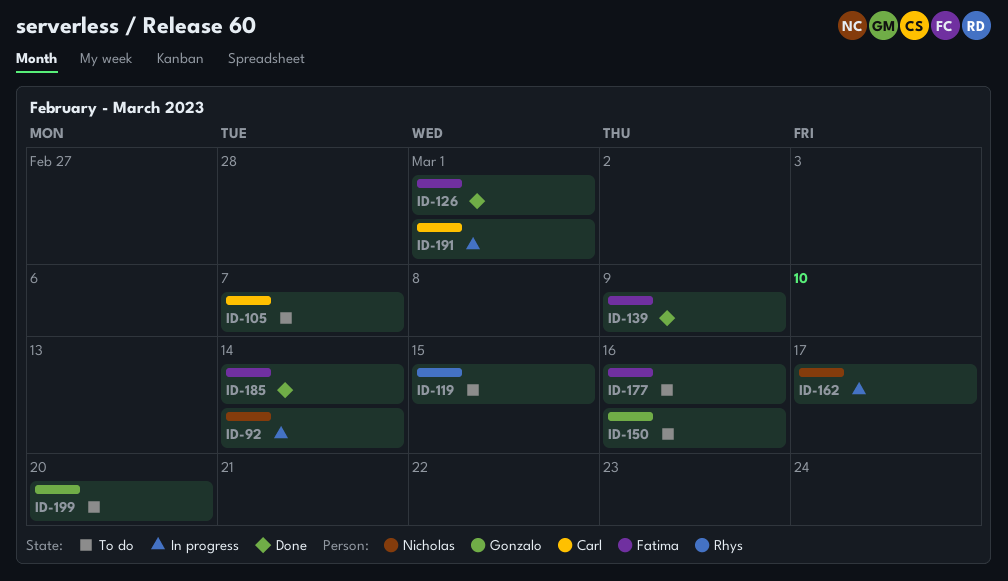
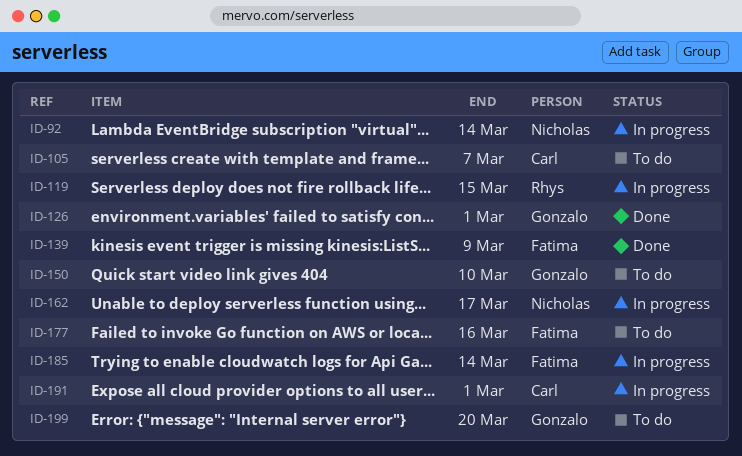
ID-119, status: To do -> In progress
ID-126, owner: Fatima -> Gonzalo
ID-150, due: Mar 16 -> Mar 10
ID-185, status: Done -> In progress

